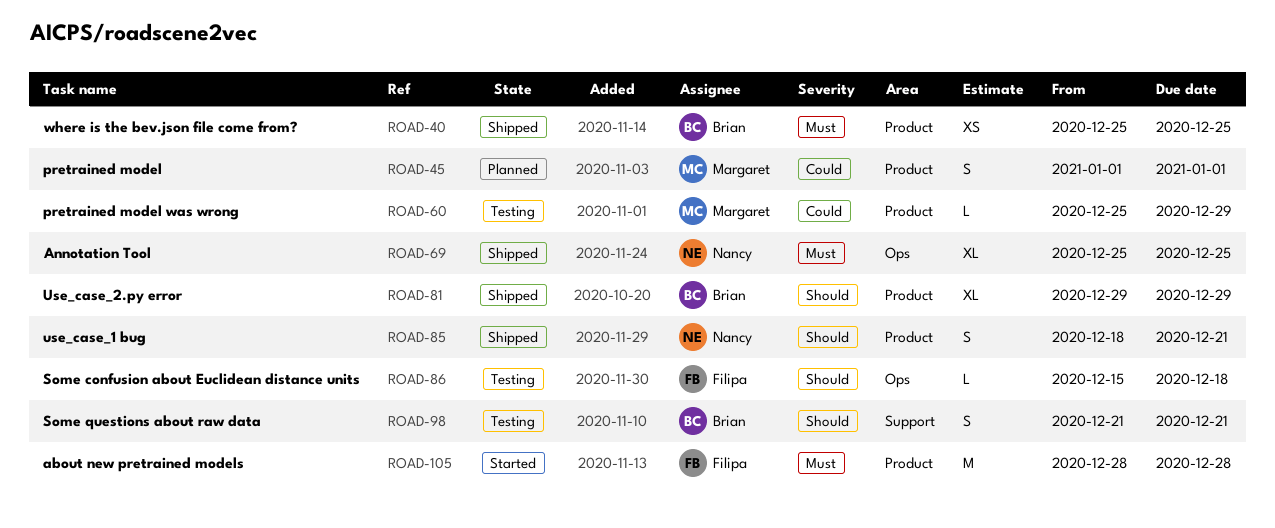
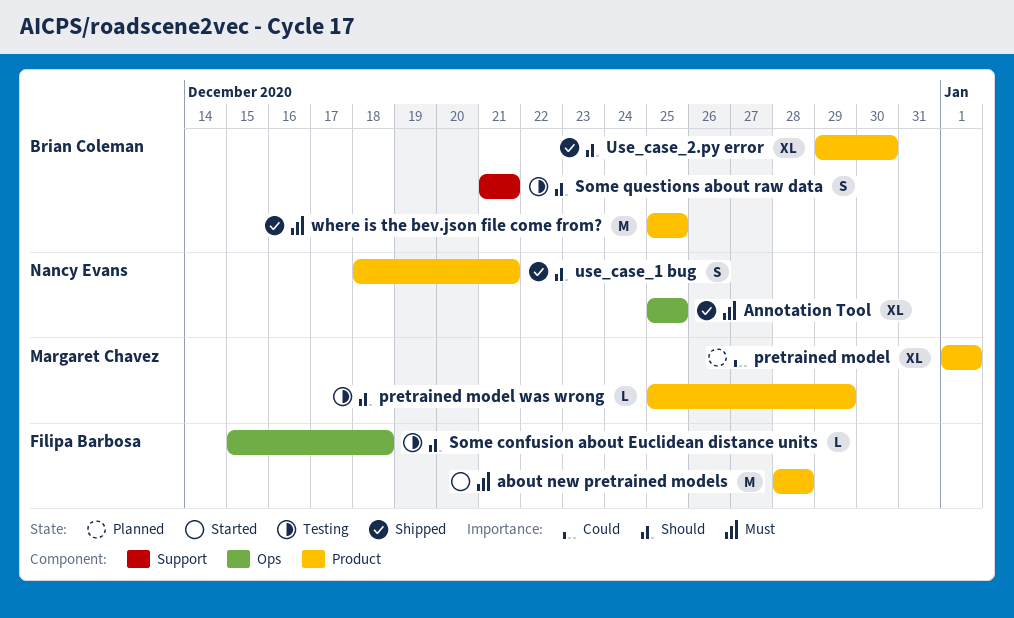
pretrained model, estimate: S -> XL
pretrained model was wrong, priority: Could -> Should
Use_case_2.py error, due: Dec 29 -> Dec 30
where is the bev.json file come from?, estimate: XS -> M

